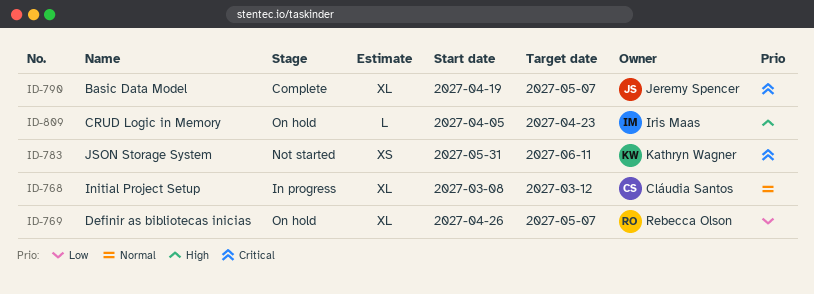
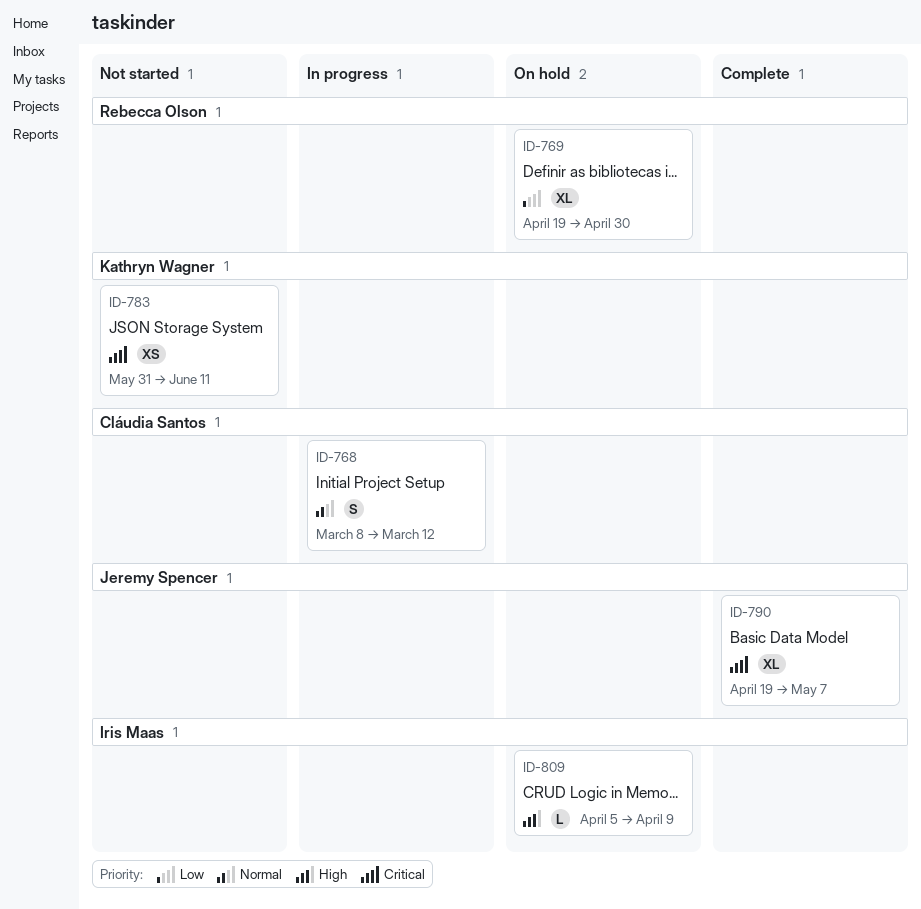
ID-768, estimate: XL -> S
ID-769, start: Apr 26 -> Apr 19
ID-769, due: May 7 -> Apr 30
ID-809, due: Apr 23 -> Apr 9

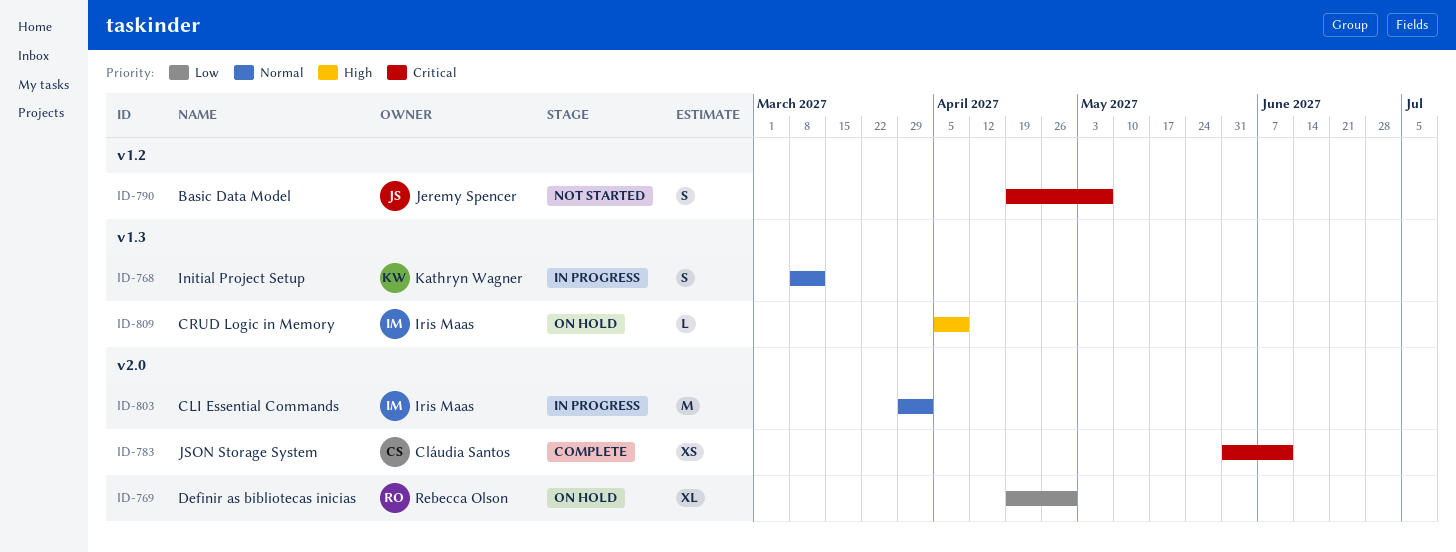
ID-768, owner: Cláudia Santos -> Kathryn Wagner
ID-783, status: Not started -> Complete
ID-783, owner: Kathryn Wagner -> Cláudia Santos
ID-790, status: Complete -> Not started
ID-790, estimate: XL -> S
ID-803: none -> present

